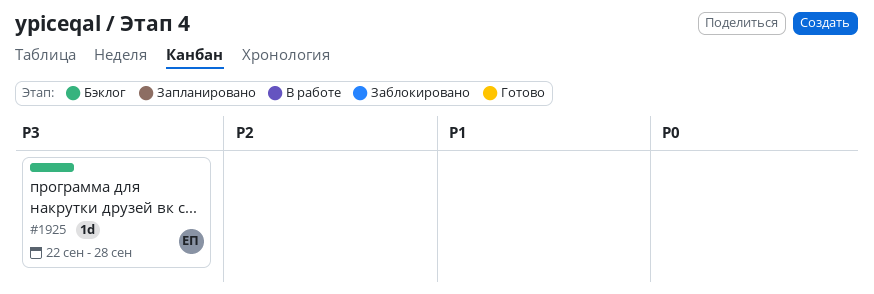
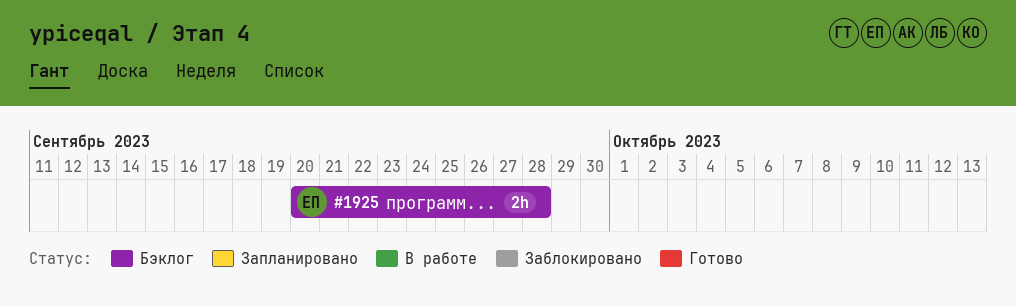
#1925, estimate: 1d -> 2h
#1925, start: Sep 22 -> Sep 20

